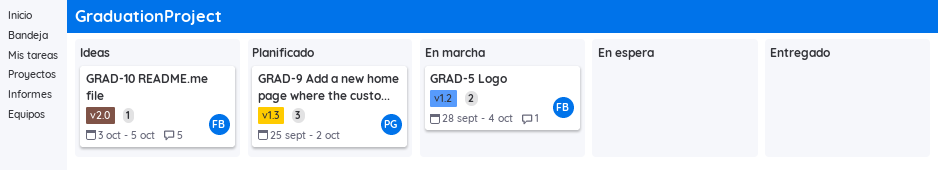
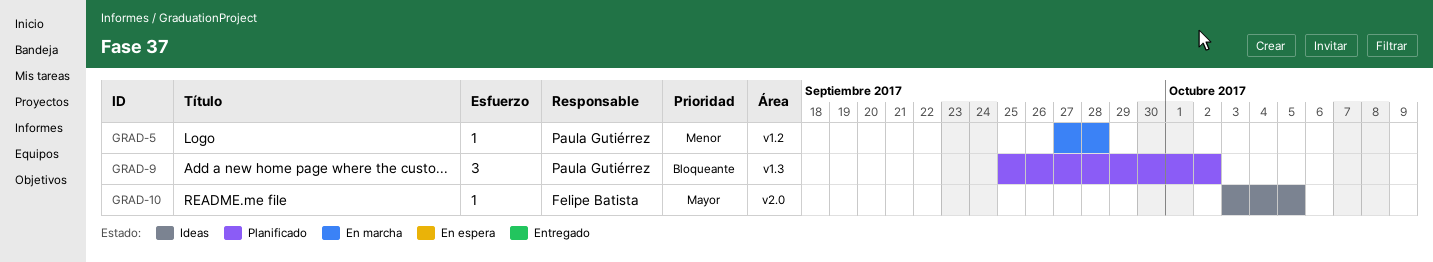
GRAD-5, owner: Felipe Batista -> Paula Gutiérrez
GRAD-5, estimate: 2 -> 1
GRAD-5, start: Sep 28 -> Sep 27
GRAD-5, due: Oct 4 -> Sep 28

